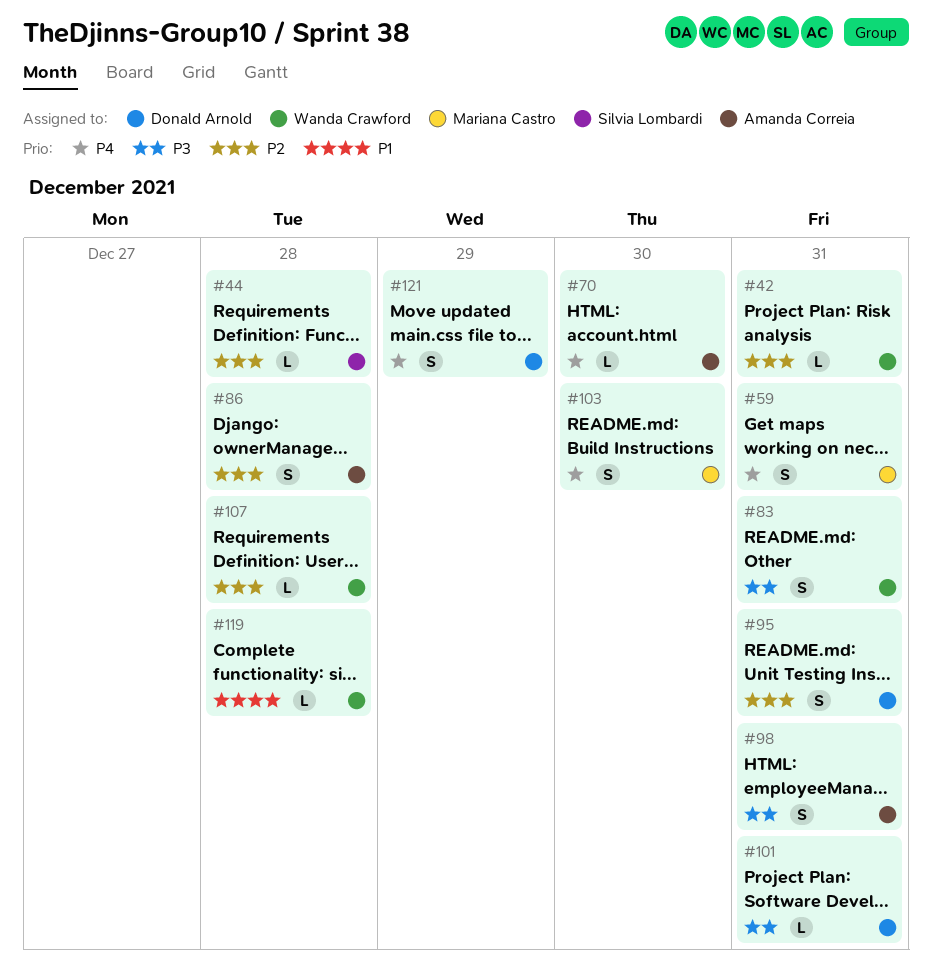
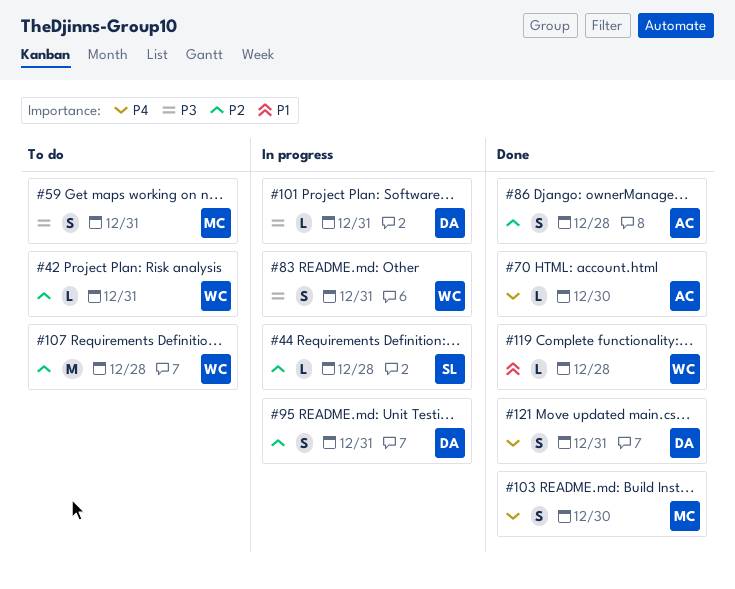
#59, priority: P4 -> P3
#98: present -> none
#107, estimate: L -> M
#121, due: Dec 29 -> Dec 31

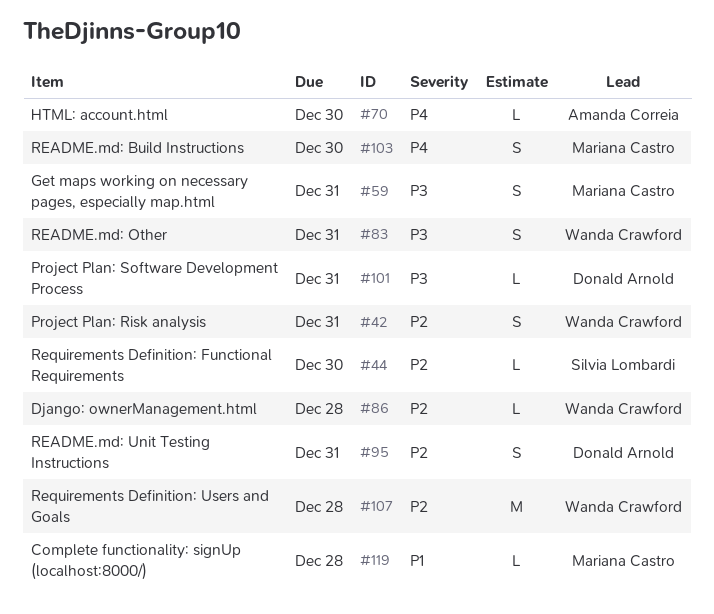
#42, estimate: L -> S
#44, due: Dec 28 -> Dec 30
#86, owner: Amanda Correia -> Wanda Crawford
#86, estimate: S -> L
#119, owner: Wanda Crawford -> Mariana Castro
#121: present -> none

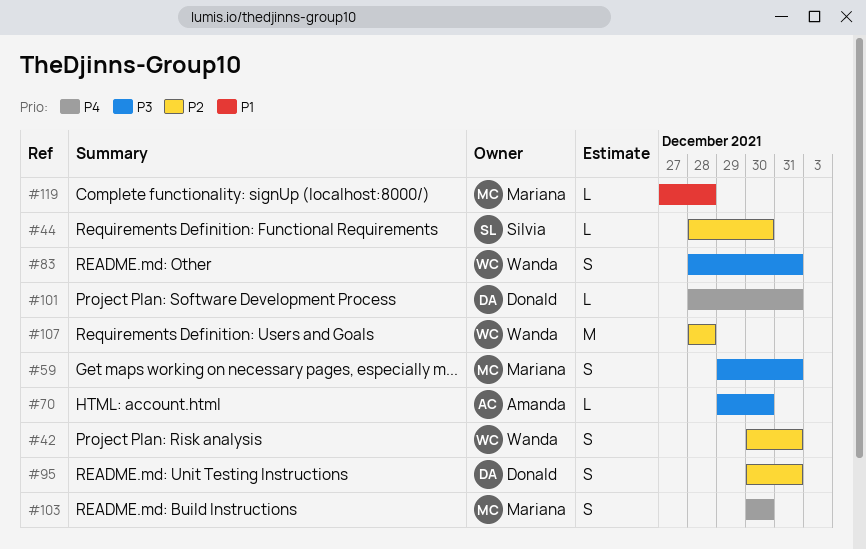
#70, priority: P4 -> P3
#86: present -> none
#101, priority: P3 -> P4

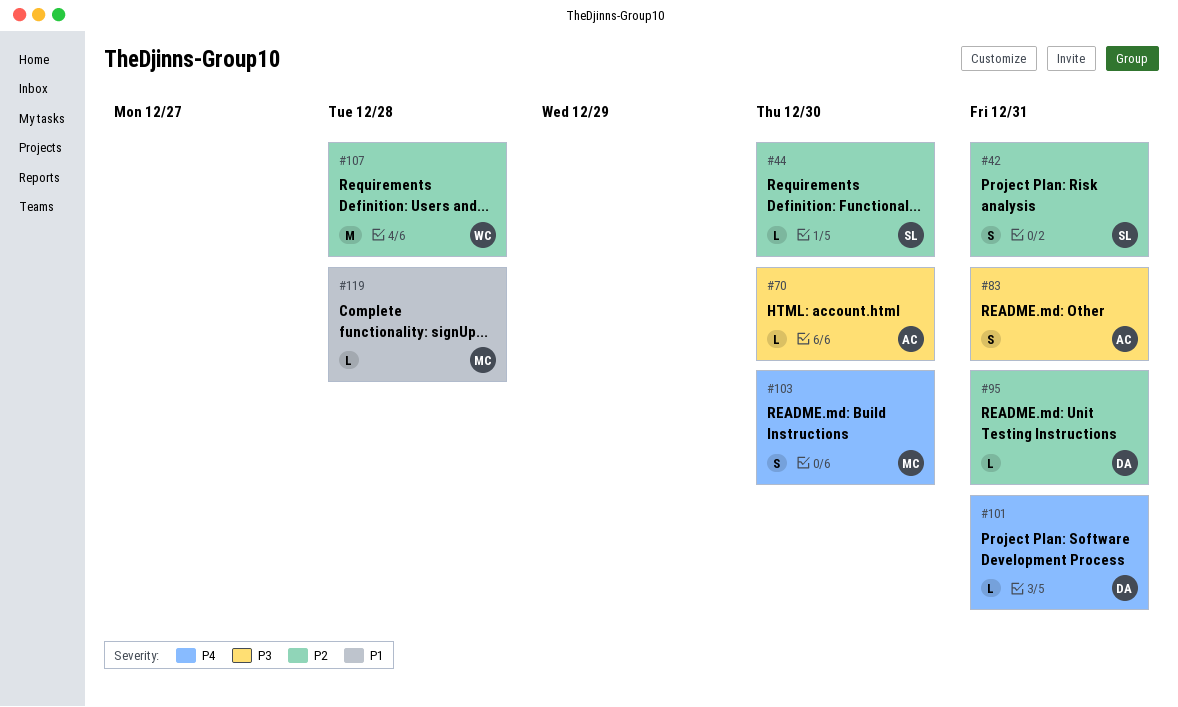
#42, owner: Wanda -> Silvia
#59: present -> none
#83, owner: Wanda -> Amanda
#95, estimate: S -> L

